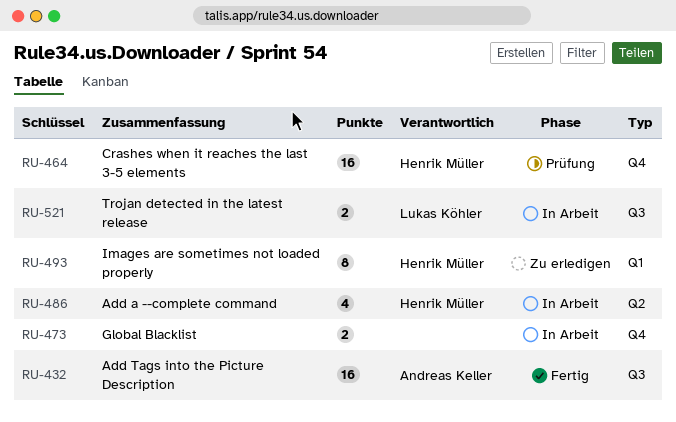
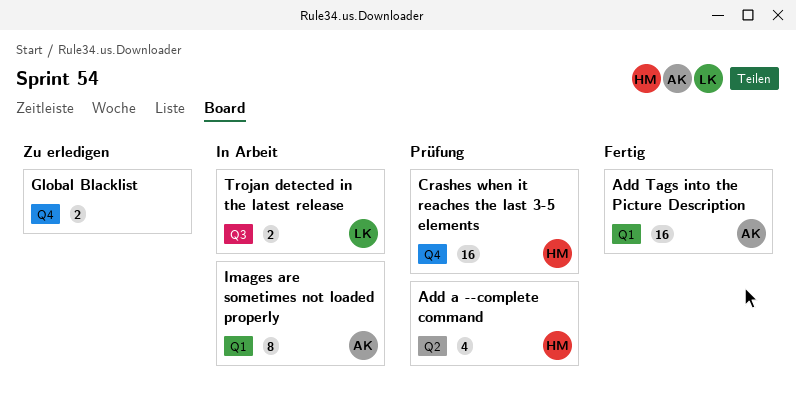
Add a --complete command, status: In Arbeit -> Prüfung
Add Tags into the Picture Description, label: Q3 -> Q1
Global Blacklist, status: In Arbeit -> Zu erledigen
Images are sometimes not loaded properly, status: Zu erledigen -> In Arbeit
Images are sometimes not loaded properly, owner: Henrik Müller -> Andreas Keller

